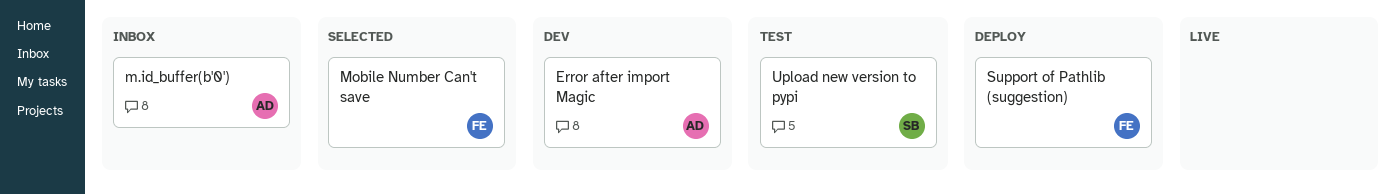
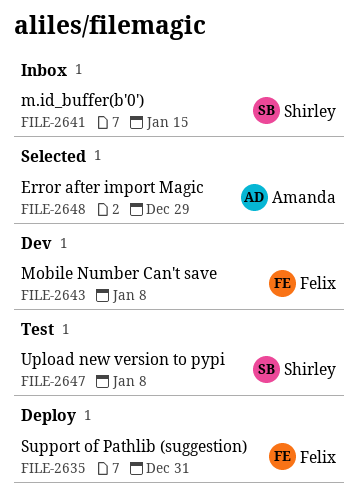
Error after import Magic, status: Dev -> Selected
m.id_buffer(b'0'), owner: Amanda -> Shirley
Mobile Number Can't save, status: Selected -> Dev

